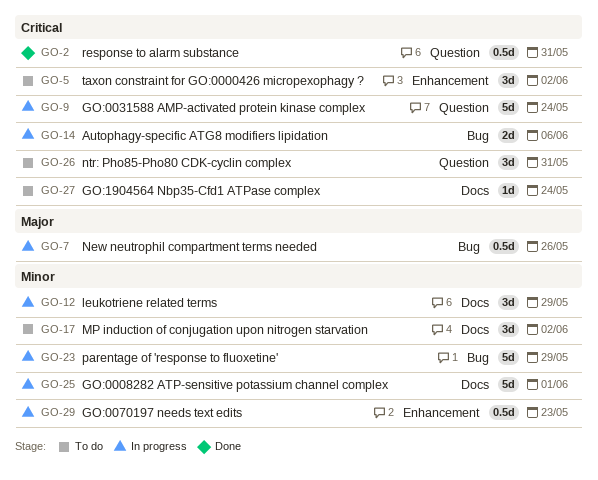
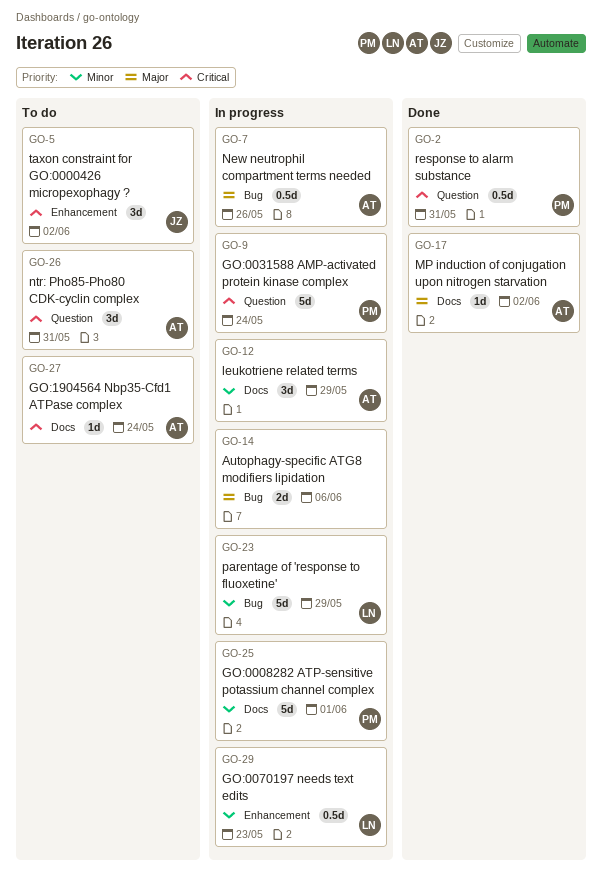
GO-14, priority: Critical -> Major
GO-17, status: To do -> Done
GO-17, priority: Minor -> Major
GO-17, estimate: 3d -> 1d

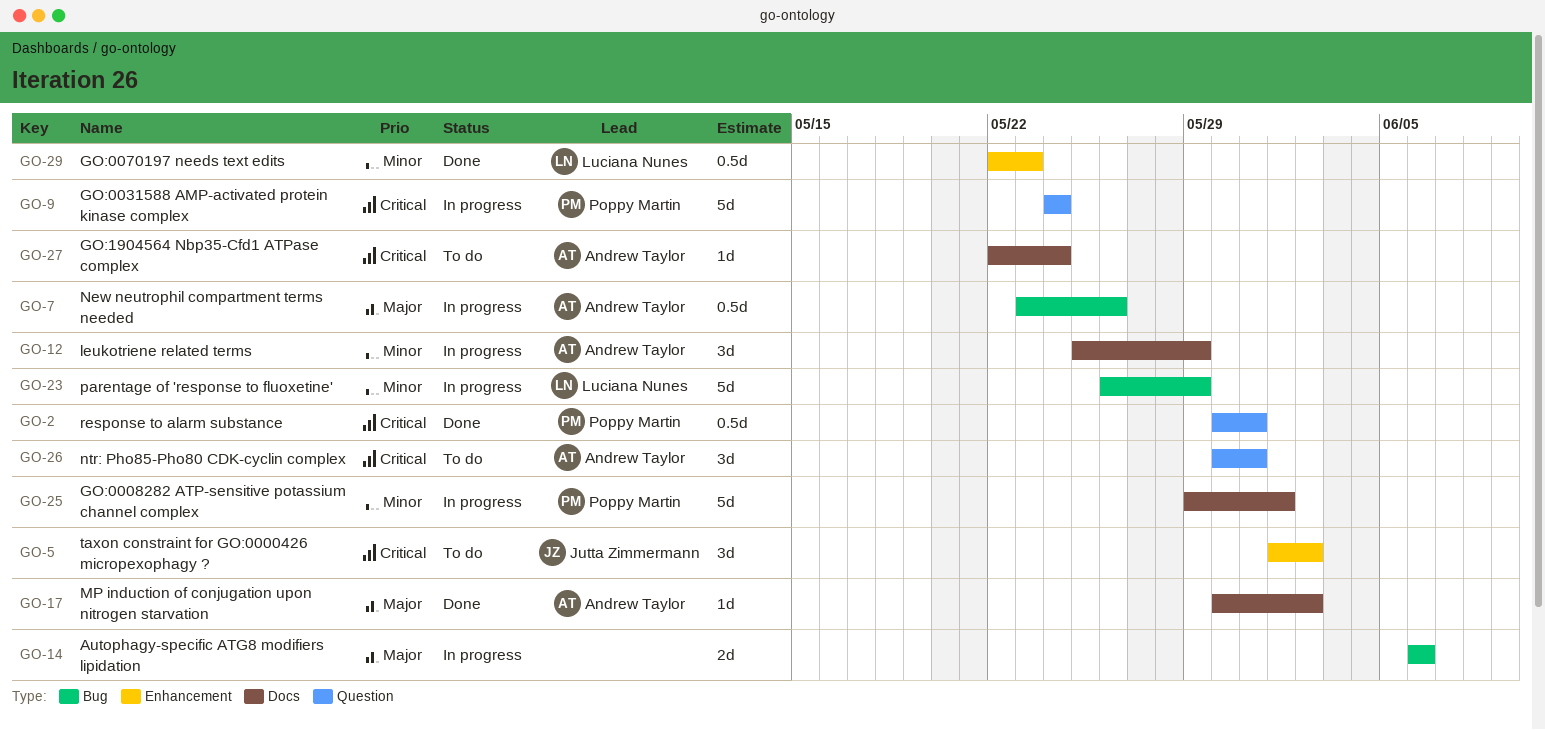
GO-29, status: In progress -> Done

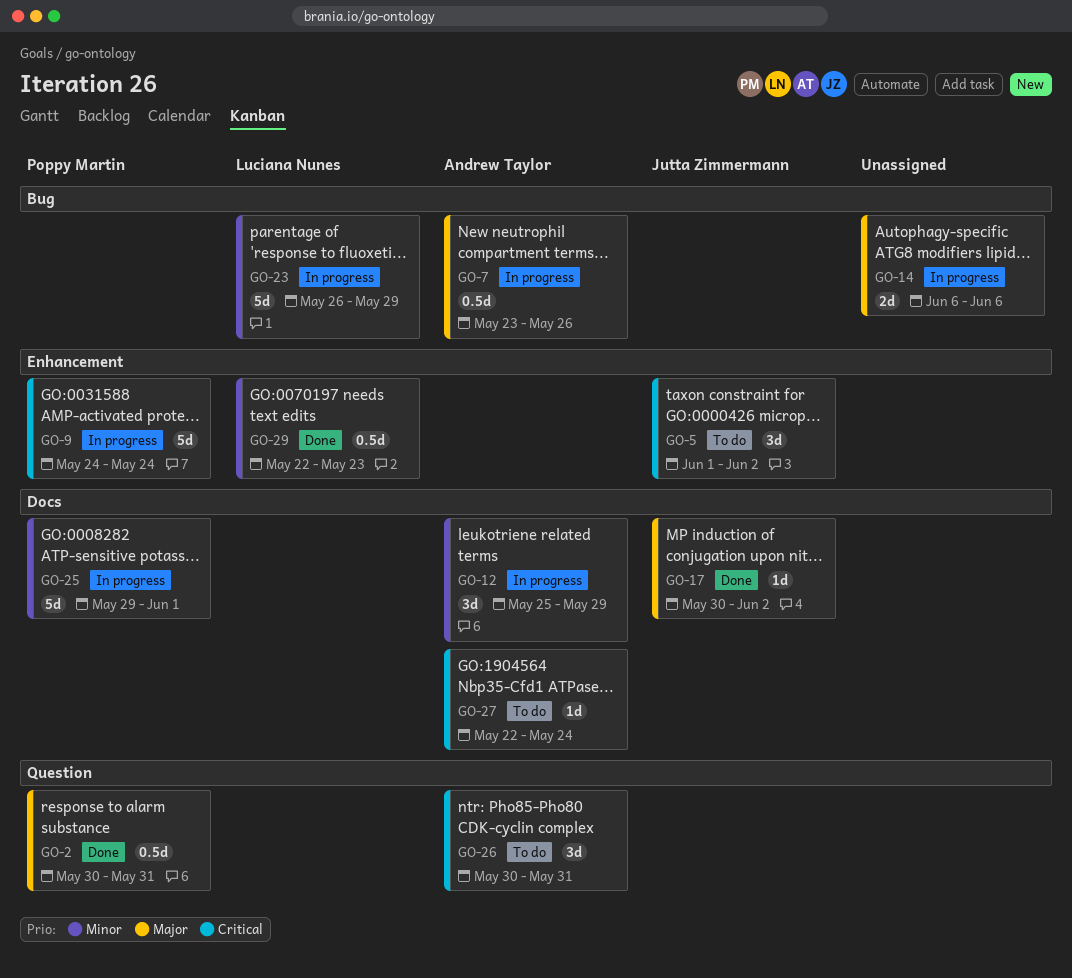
GO-2, priority: Critical -> Major
GO-9, label: Question -> Enhancement
GO-17, owner: Andrew Taylor -> Jutta Zimmermann

